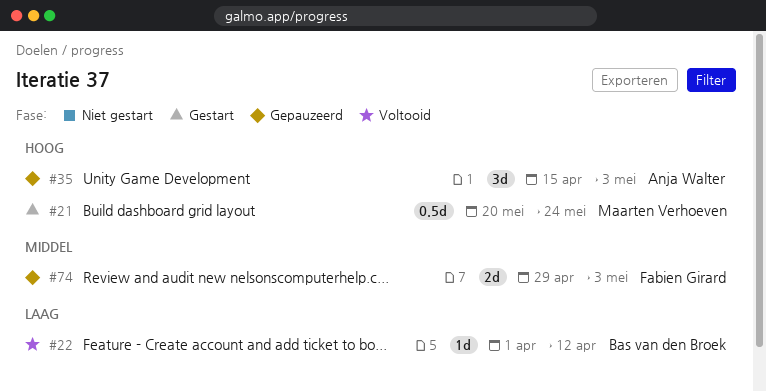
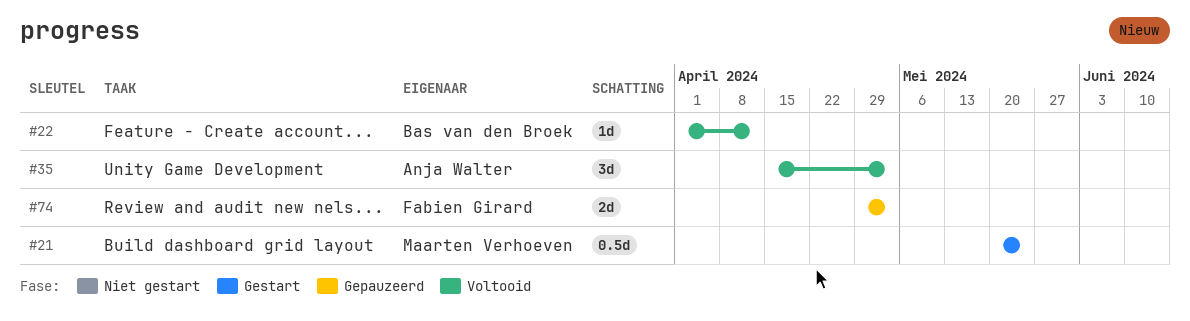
#35, status: Gepauzeerd -> Voltooid

